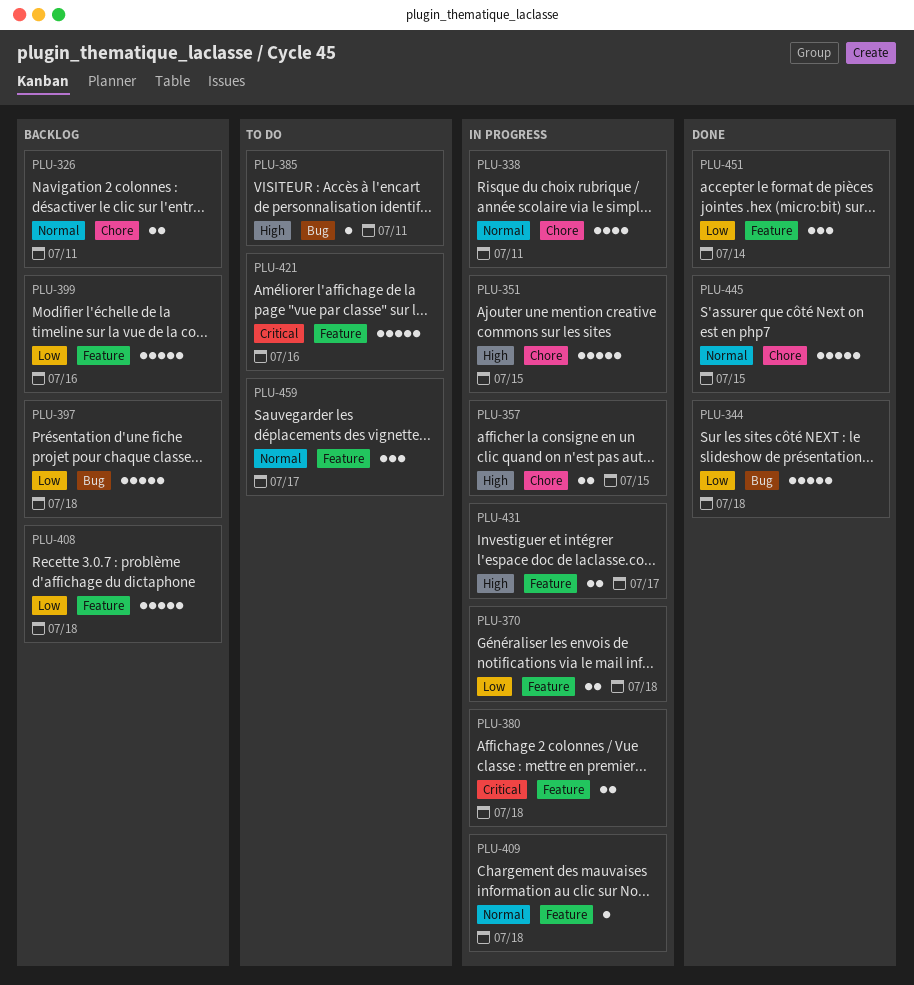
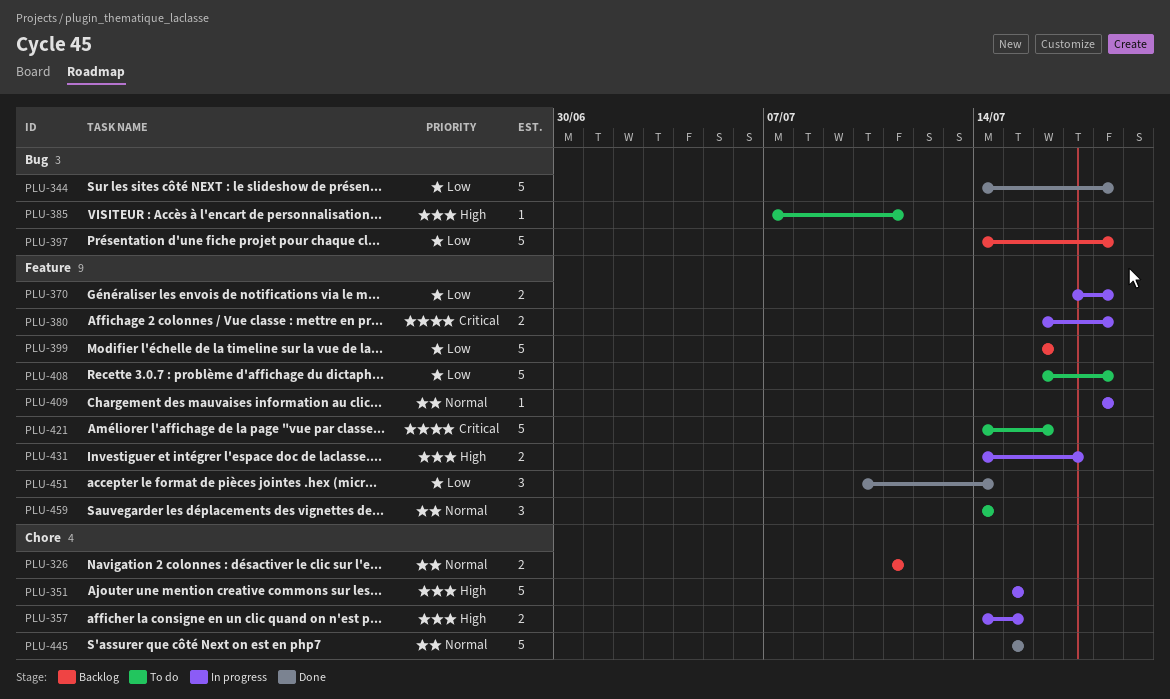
PLU-338: present -> none
PLU-408, status: Backlog -> To do
PLU-459, due: Jul 17 -> Jul 14

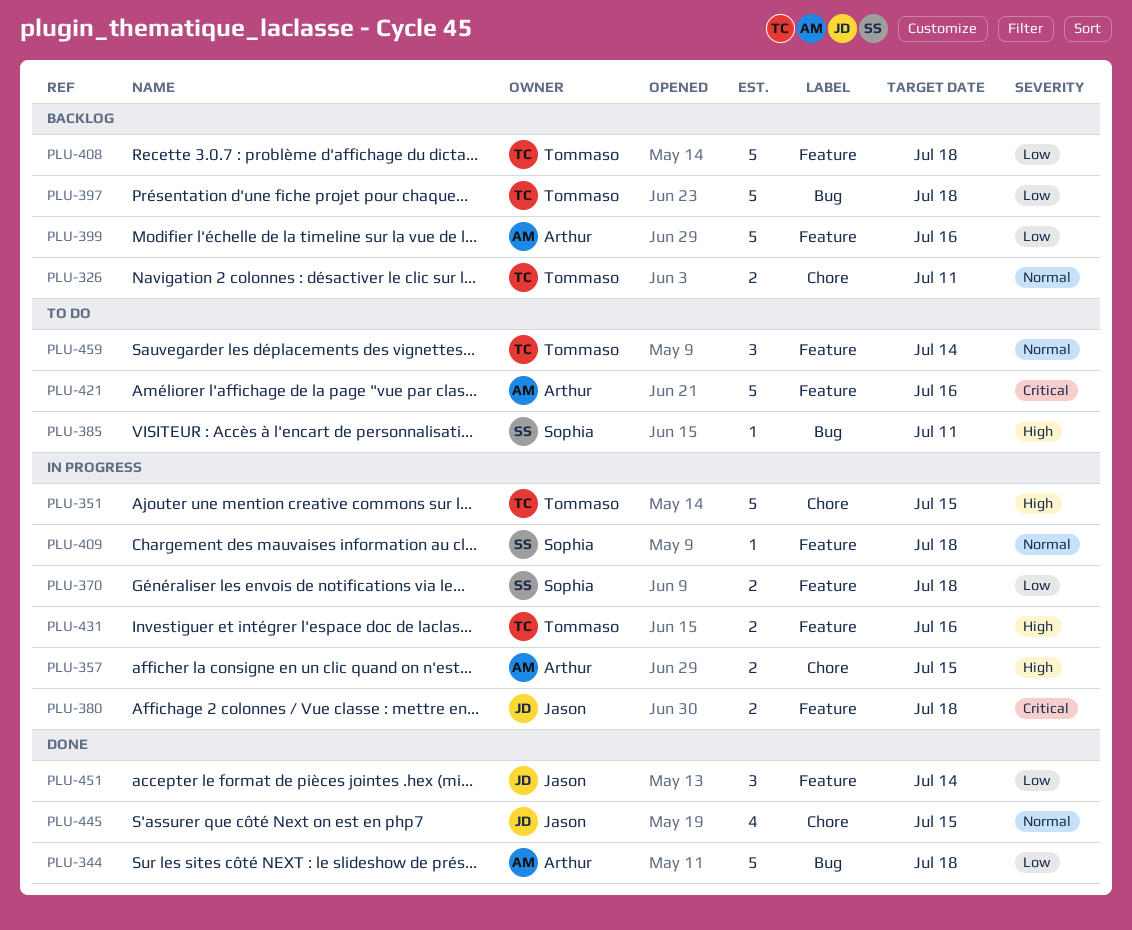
PLU-408, status: To do -> Backlog
PLU-431, due: Jul 17 -> Jul 16
PLU-445, estimate: 5 -> 4

